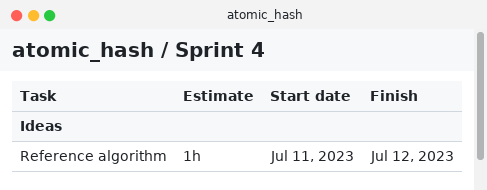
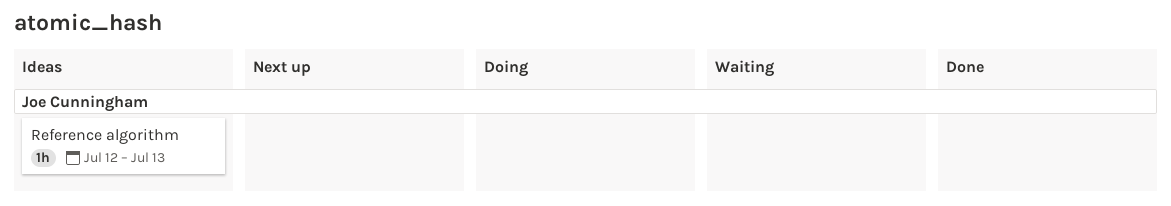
Reference algorithm, start: Jul 11 -> Jul 12
Reference algorithm, due: Jul 12 -> Jul 13

